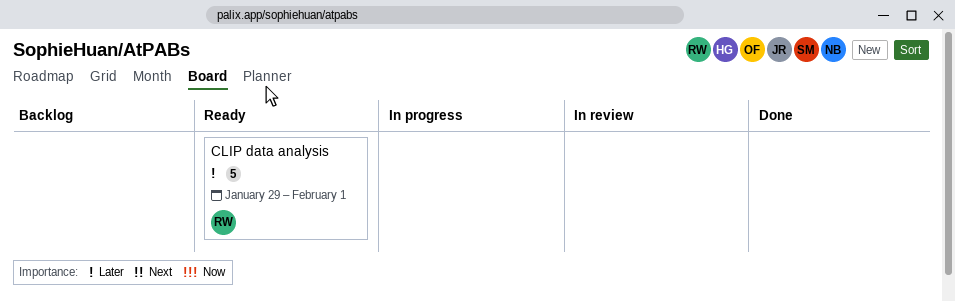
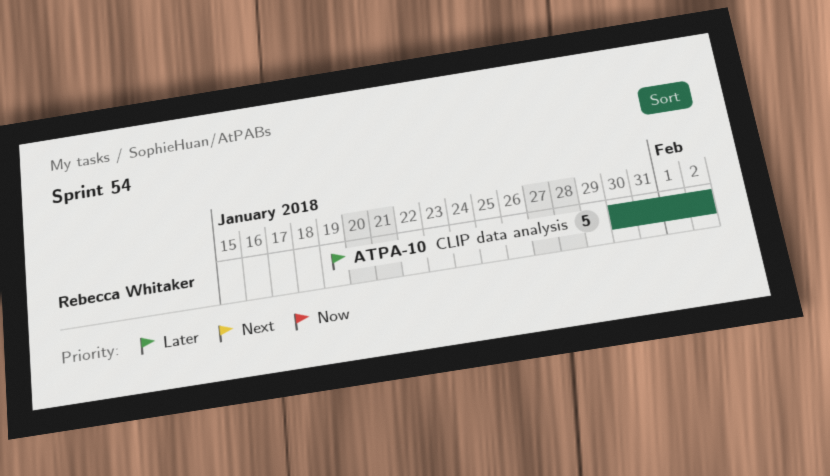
CLIP data analysis, start: Jan 29 -> Jan 30
CLIP data analysis, due: Feb 1 -> Feb 2

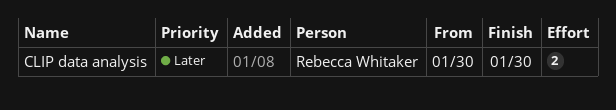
CLIP data analysis, estimate: 5 -> 2
CLIP data analysis, due: Feb 2 -> Jan 30

